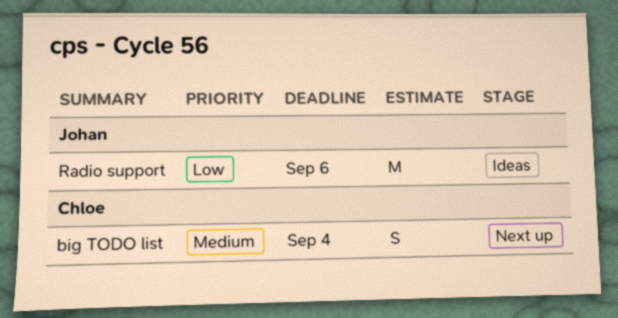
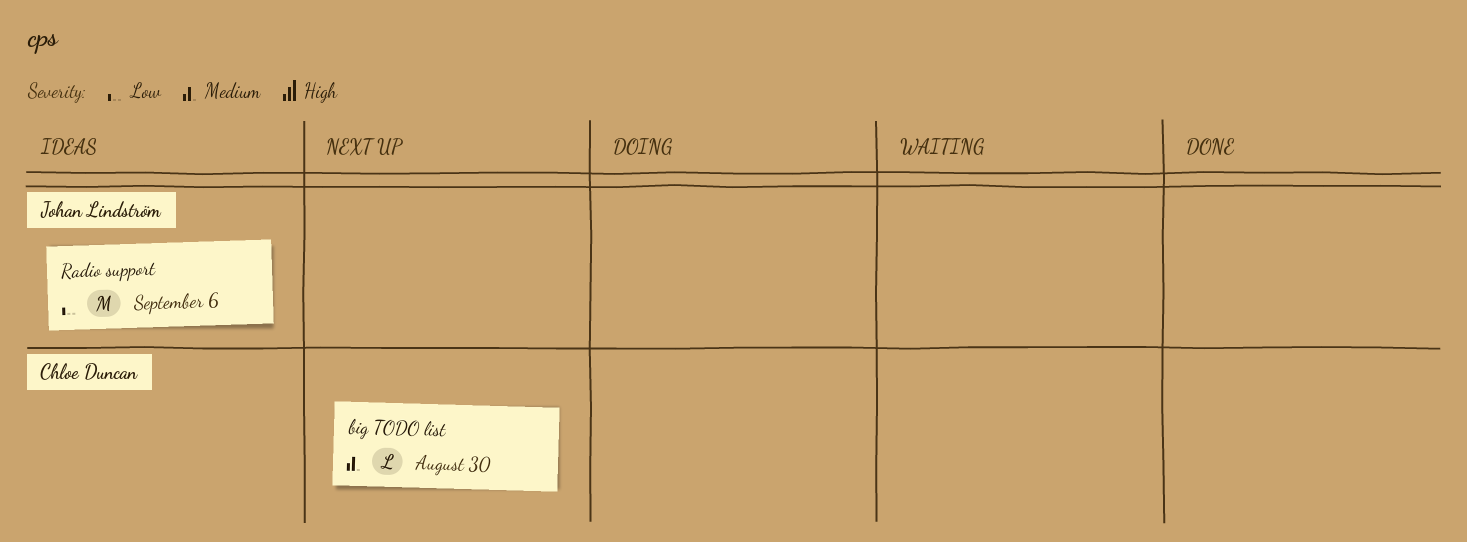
big TODO list, estimate: S -> L
big TODO list, due: Sep 4 -> Aug 30

